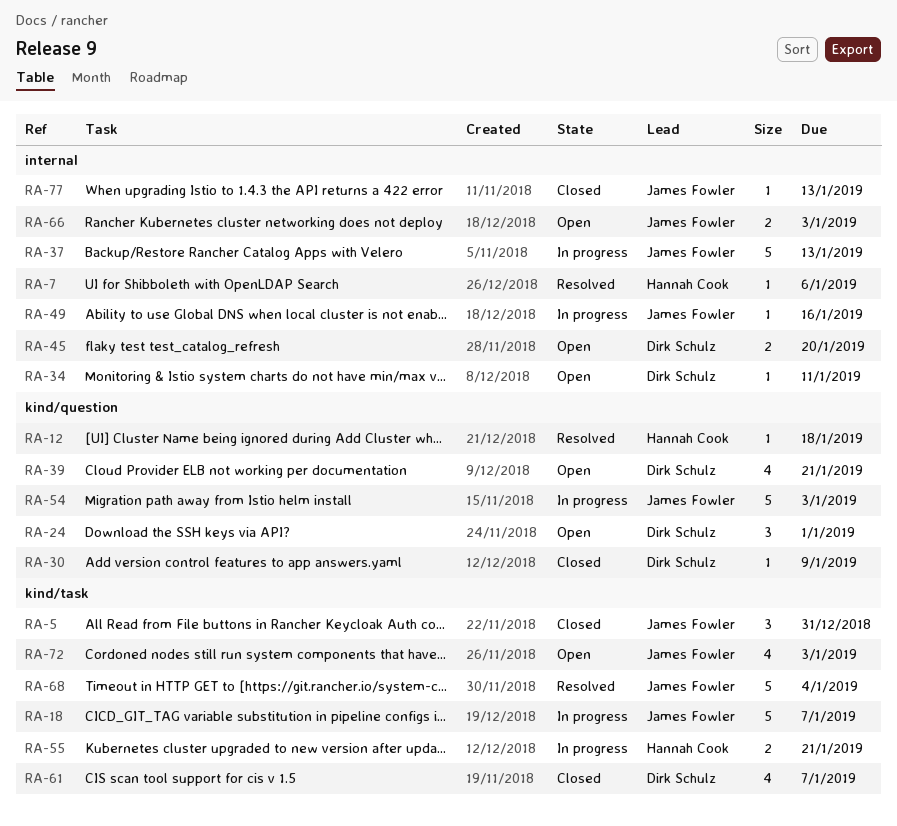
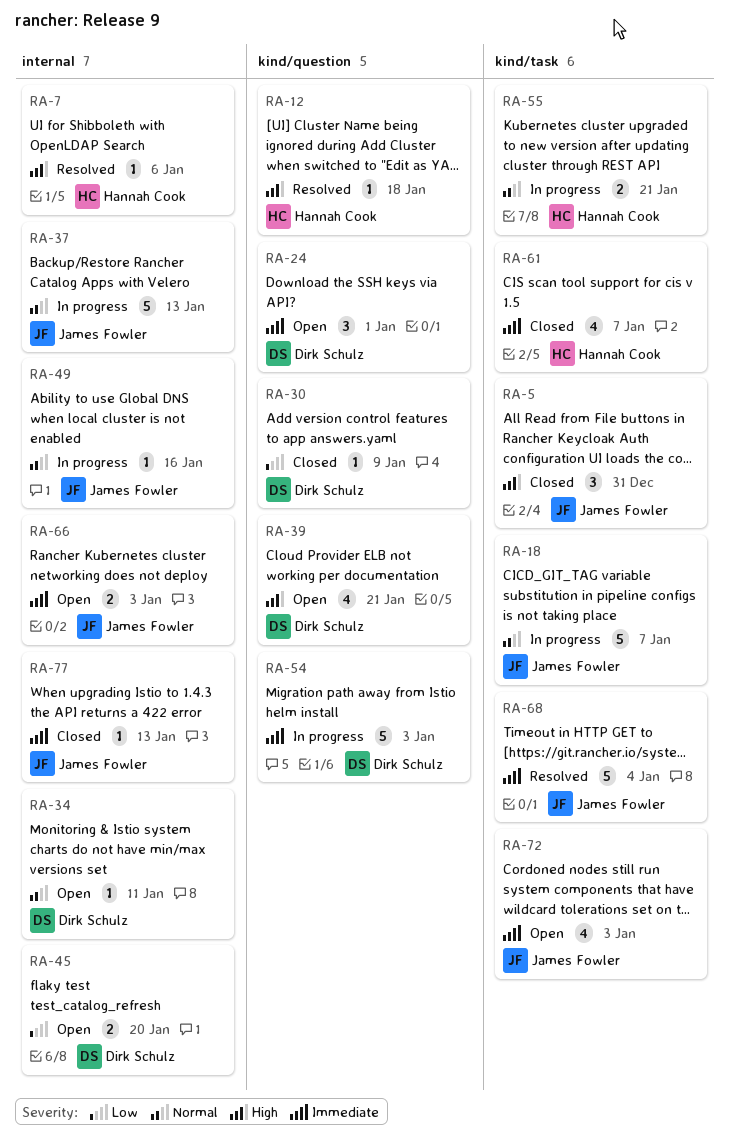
RA-54, owner: James Fowler -> Dirk Schulz
RA-61, owner: Dirk Schulz -> Hannah Cook

